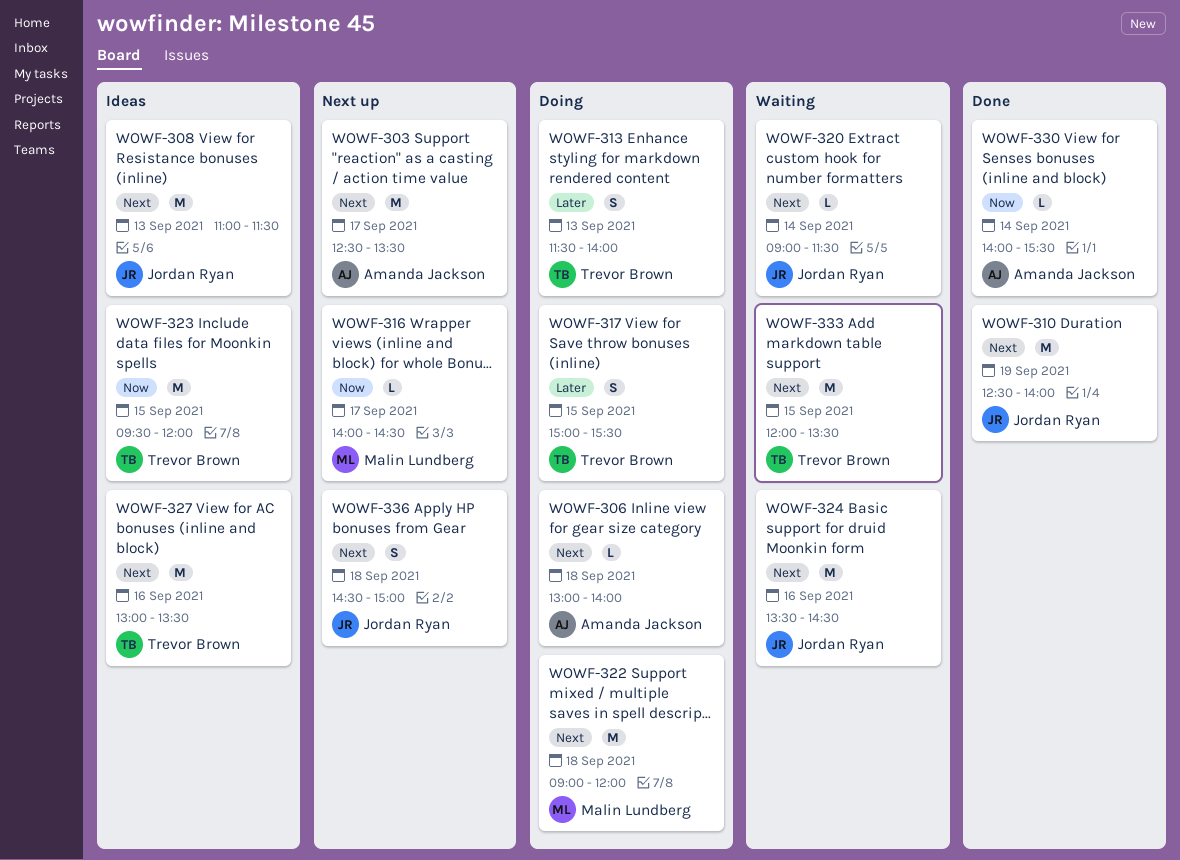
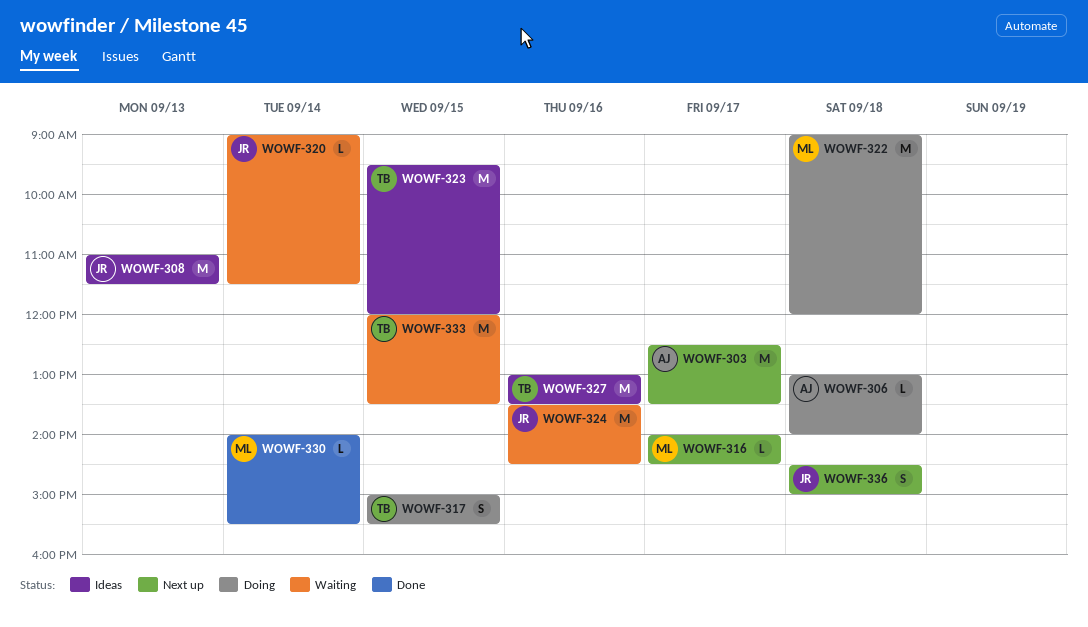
WOWF-310: present -> none
WOWF-313: present -> none
WOWF-330, owner: Amanda Jackson -> Malin Lundberg

